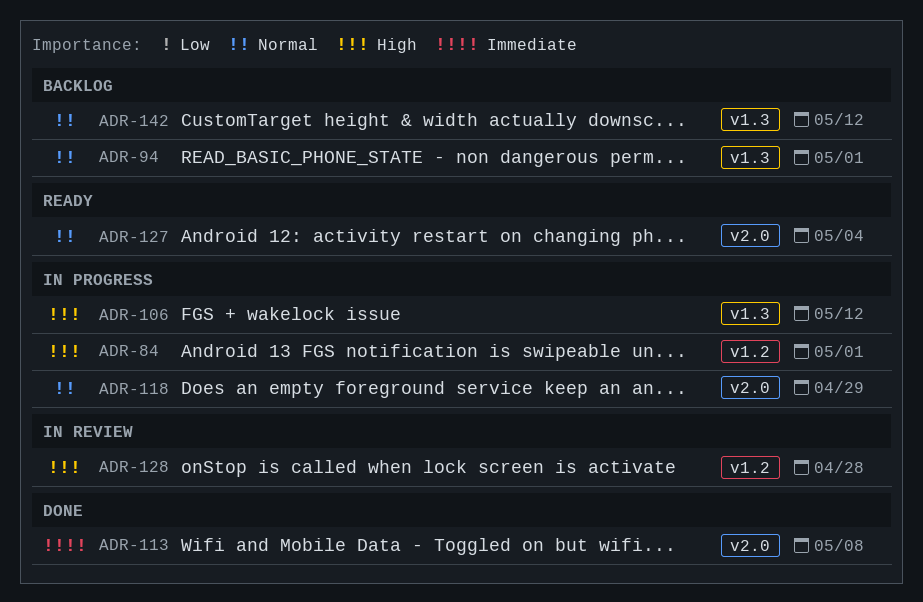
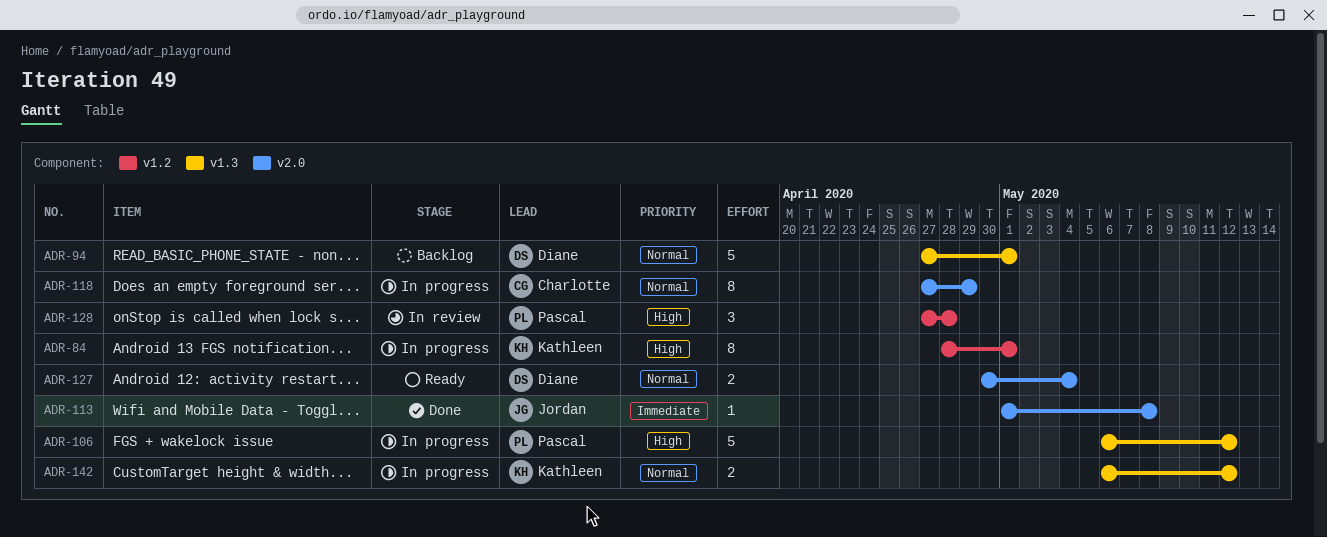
ADR-142, status: Backlog -> In progress

